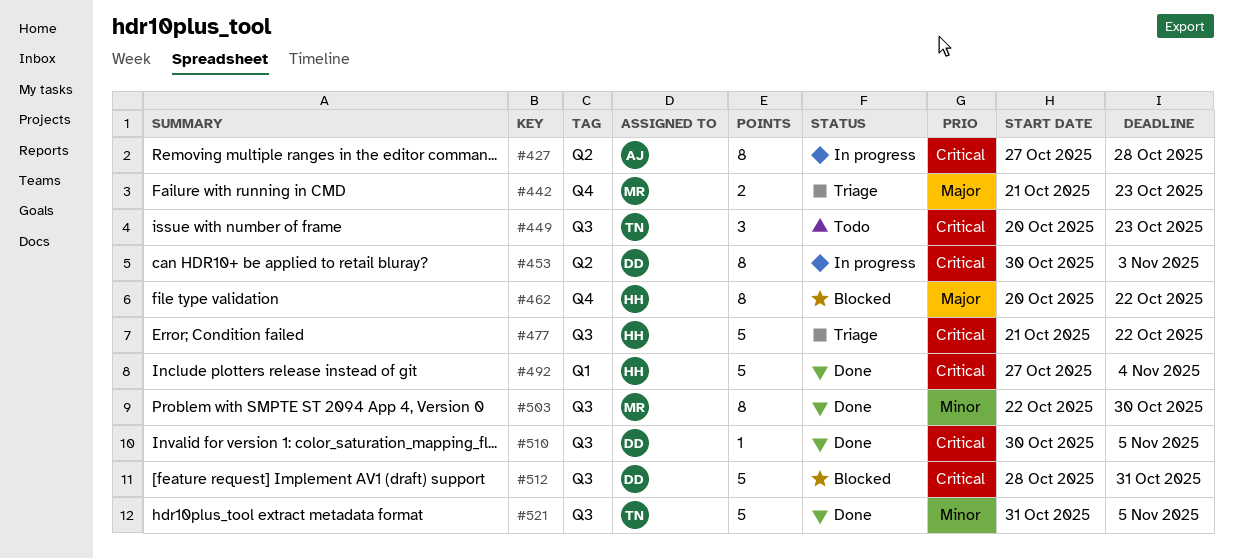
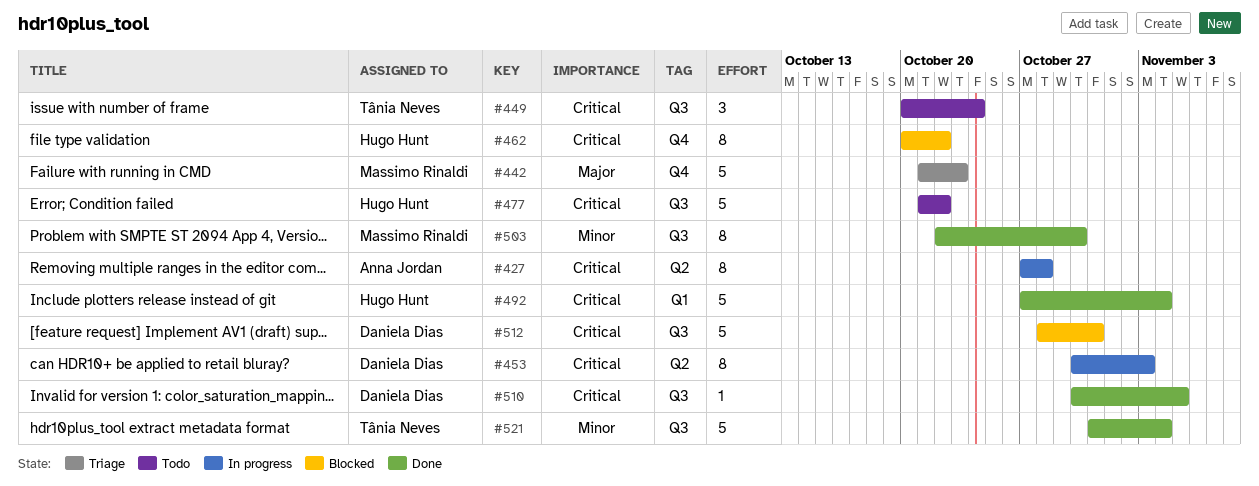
#442, estimate: 2 -> 5
#449, due: Oct 23 -> Oct 24
#462, priority: Major -> Critical
#477, status: Triage -> Todo
#521, due: Nov 5 -> Nov 4

